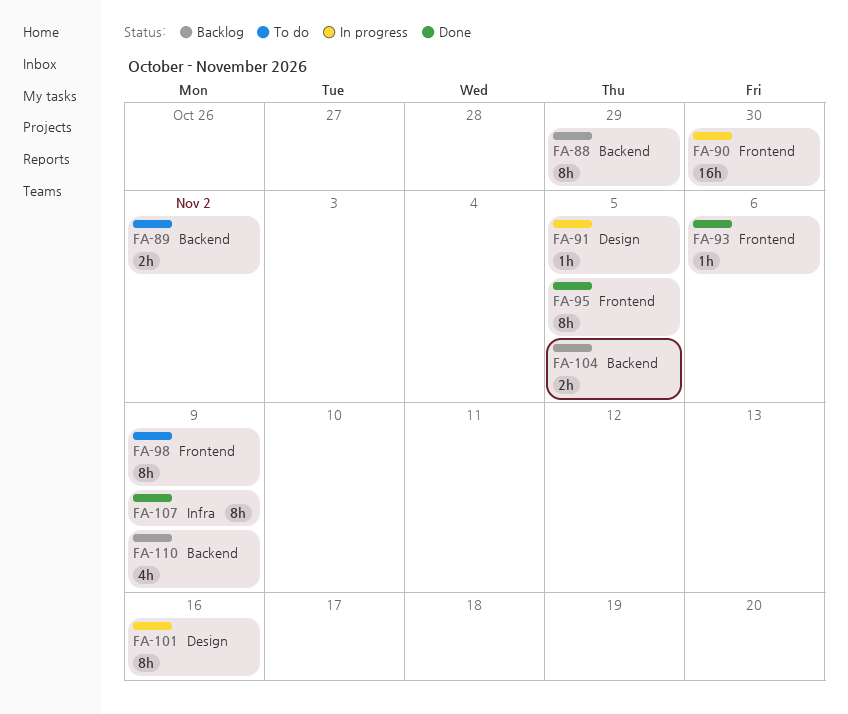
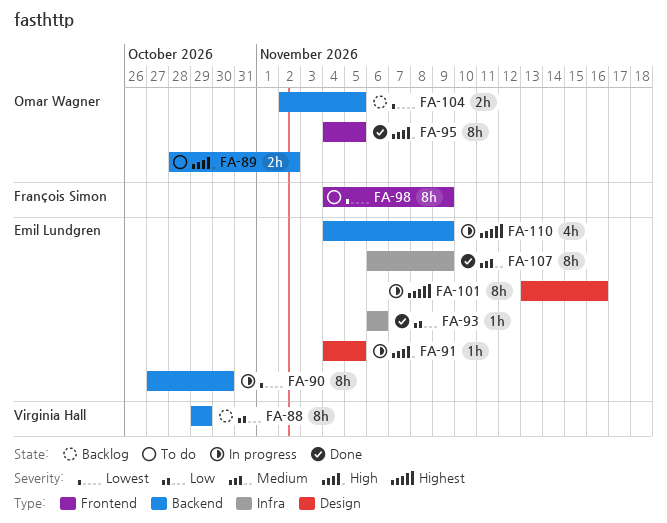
FA-90, label: Frontend -> Backend
FA-90, estimate: 16h -> 8h
FA-93, label: Frontend -> Infra
FA-110, status: Backlog -> In progress

